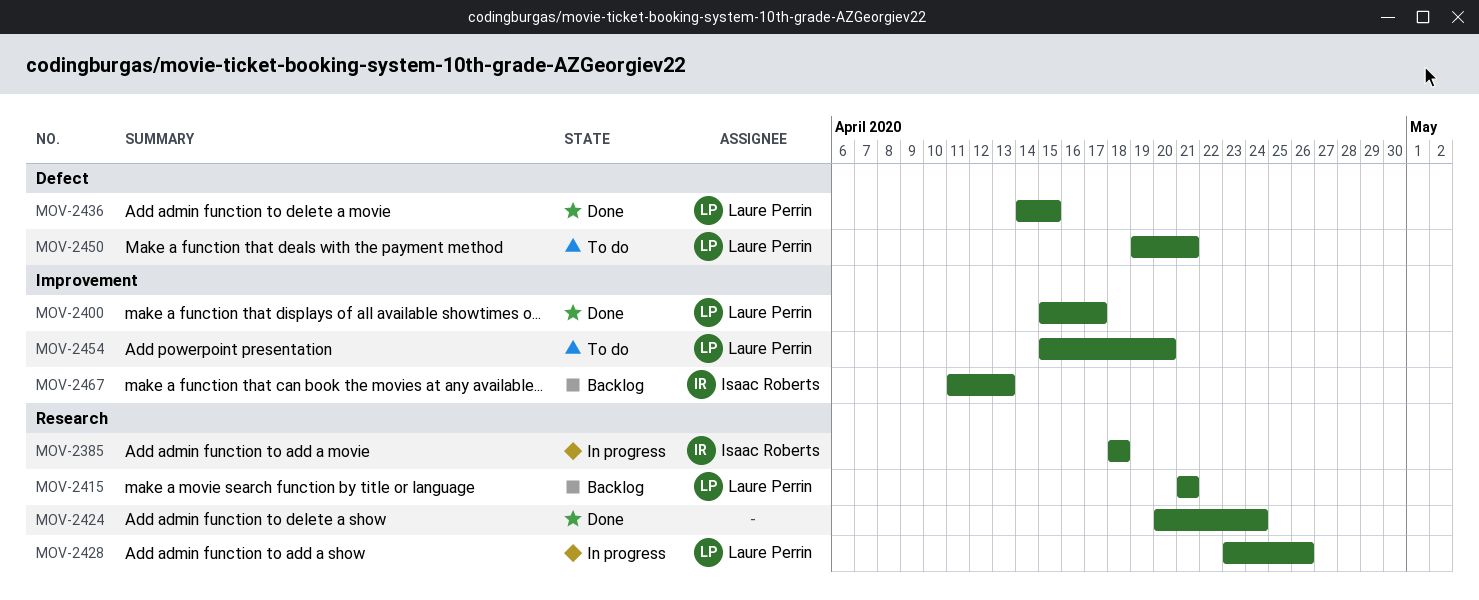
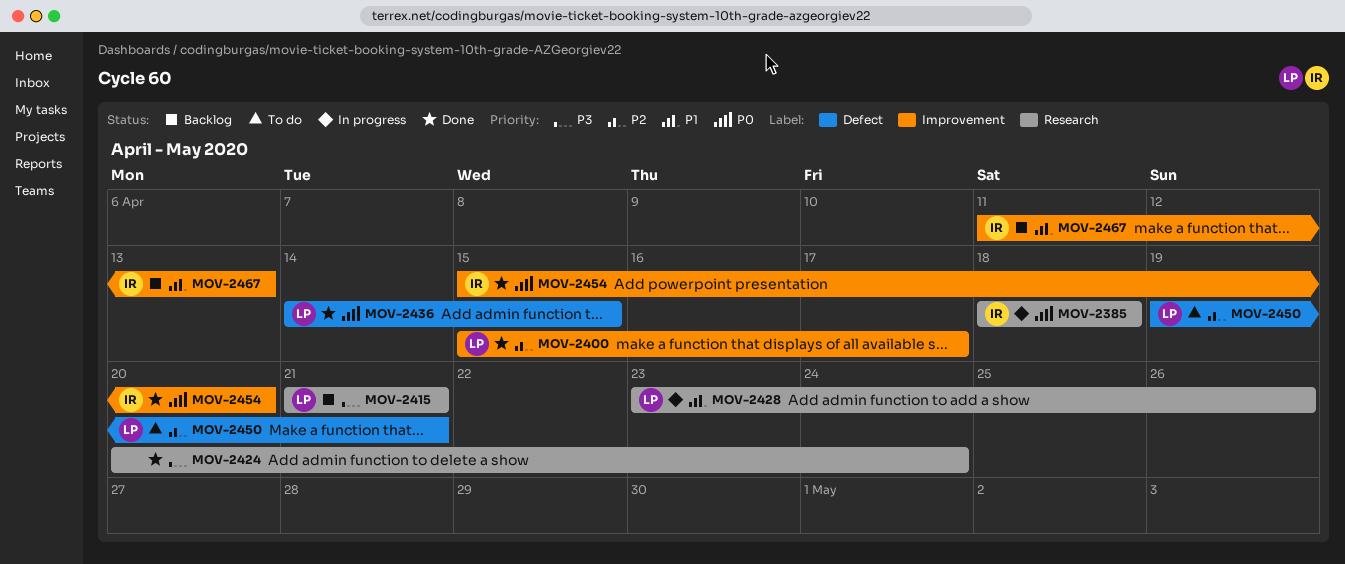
MOV-2454, status: To do -> Done
MOV-2454, owner: Laure Perrin -> Isaac Roberts

